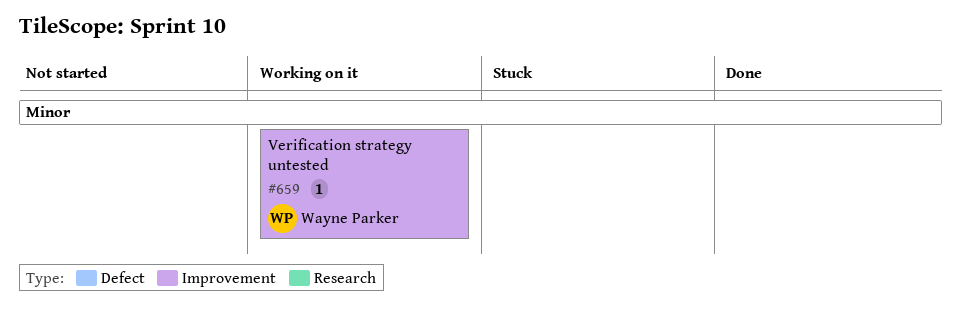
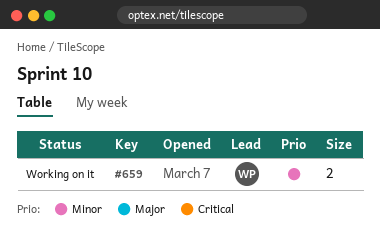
#659, estimate: 1 -> 2

